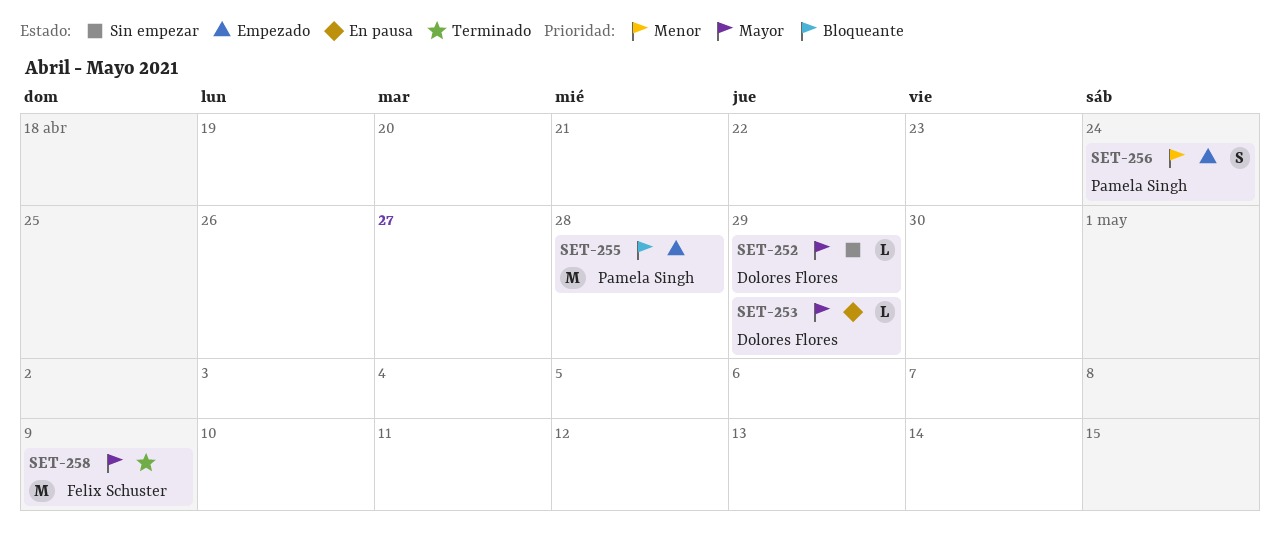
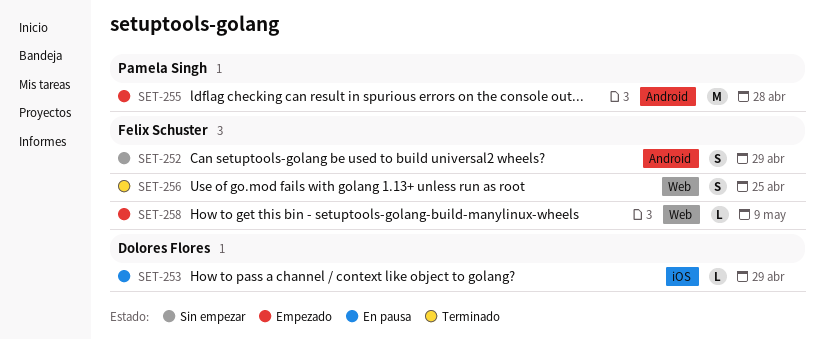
SET-252, owner: Dolores Flores -> Felix Schuster
SET-252, estimate: L -> S
SET-256, status: Empezado -> Terminado
SET-256, owner: Pamela Singh -> Felix Schuster
SET-256, due: Apr 24 -> Apr 25
SET-258, status: Terminado -> Empezado
SET-258, estimate: M -> L

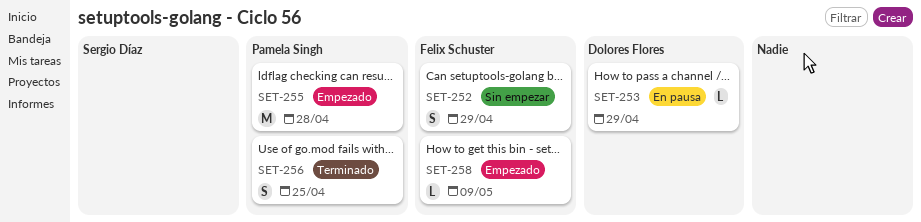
SET-256, owner: Felix Schuster -> Pamela Singh

